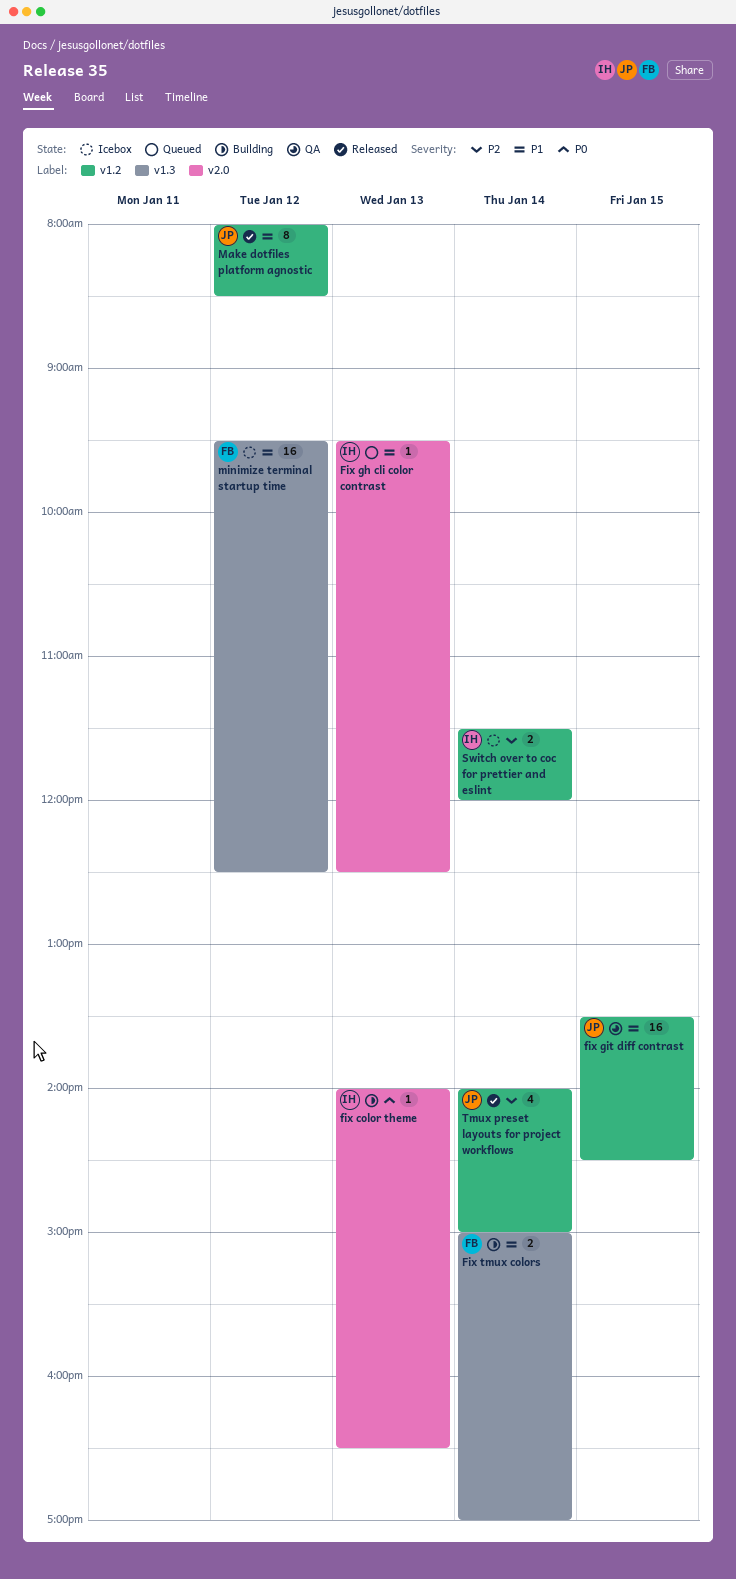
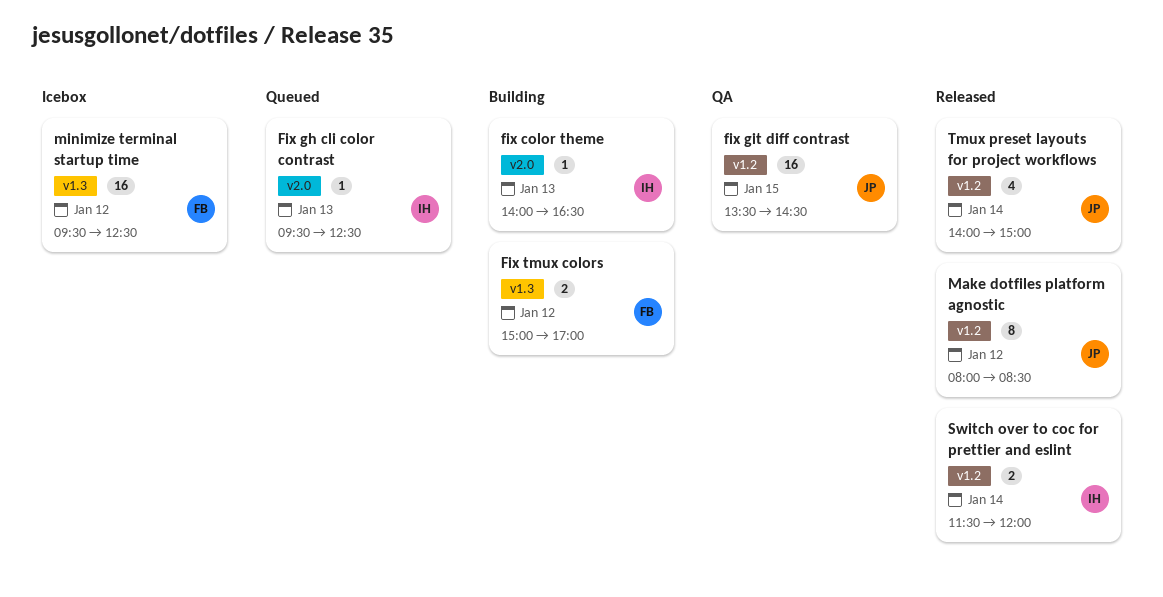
Fix tmux colors, day: Jan 14 -> Jan 12
Switch over to coc for prettier and eslint, status: Icebox -> Released

